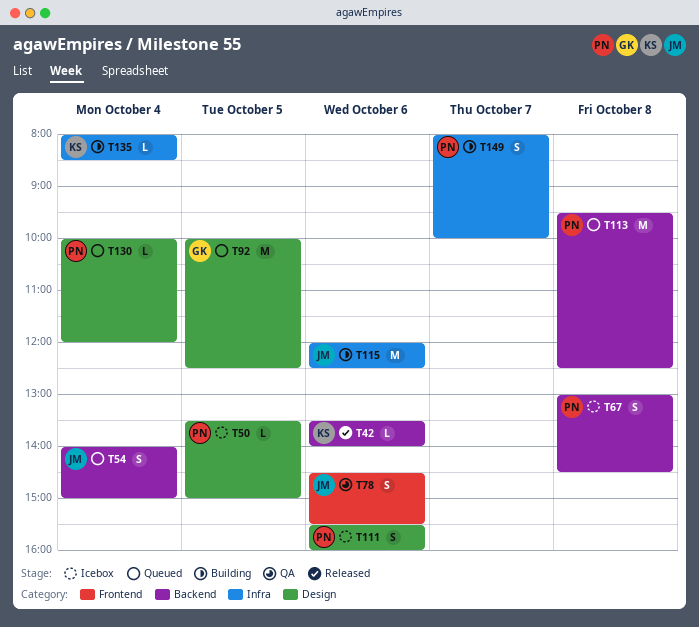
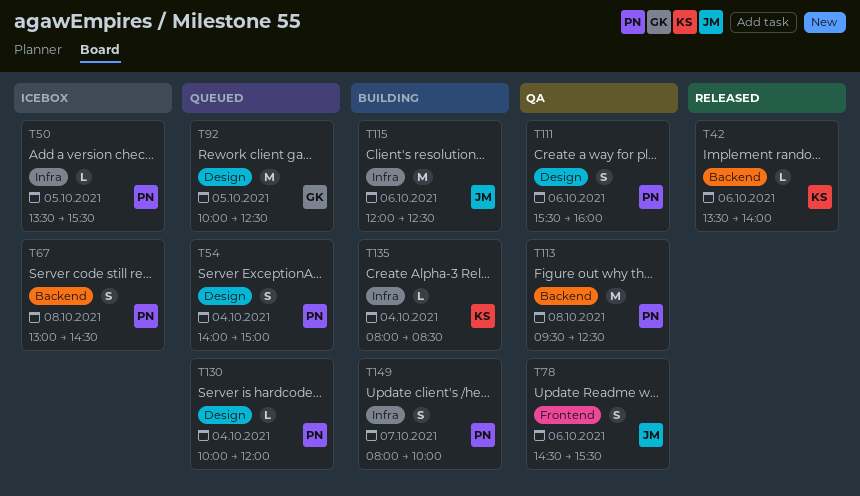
T50, label: Design -> Infra
T50, ends: 15:00 -> 15:30
T54, owner: JM -> PN
T54, label: Backend -> Design
T111, status: Icebox -> QA
T113, status: Queued -> QA

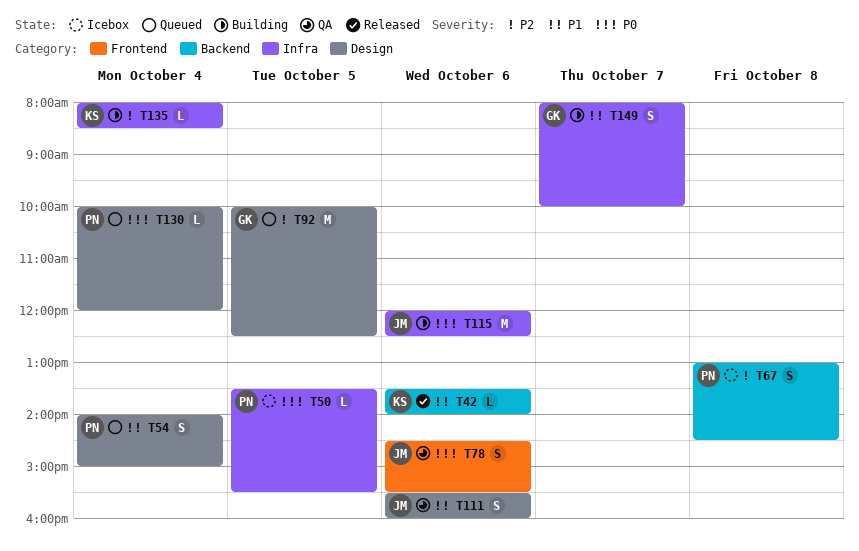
T111, owner: PN -> JM
T113: present -> none
T149, owner: PN -> GK

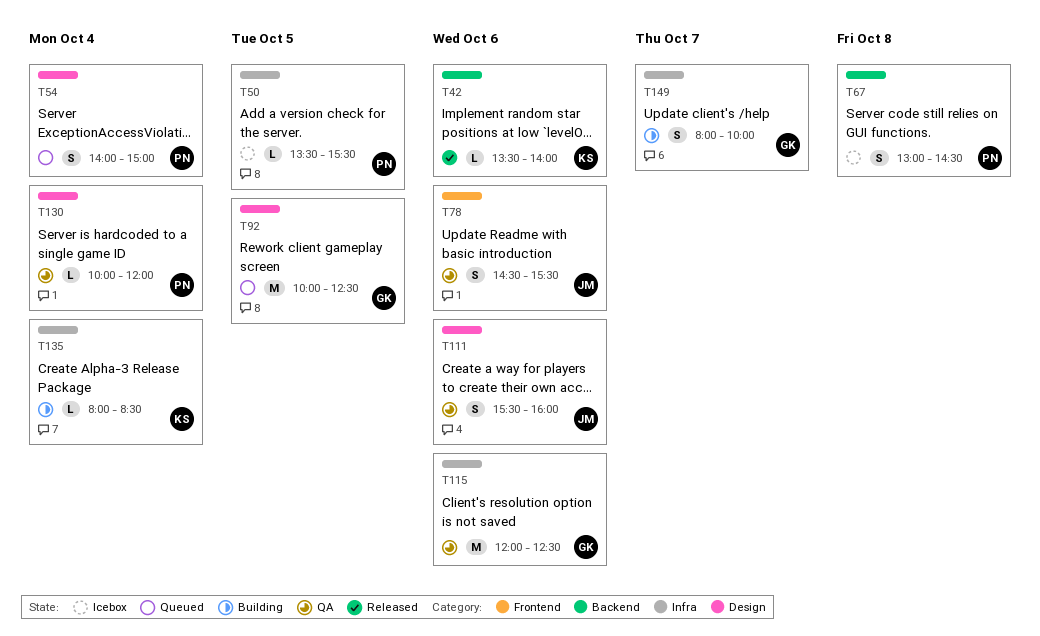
T115, status: Building -> QA
T115, owner: JM -> GK
T130, status: Queued -> QA

